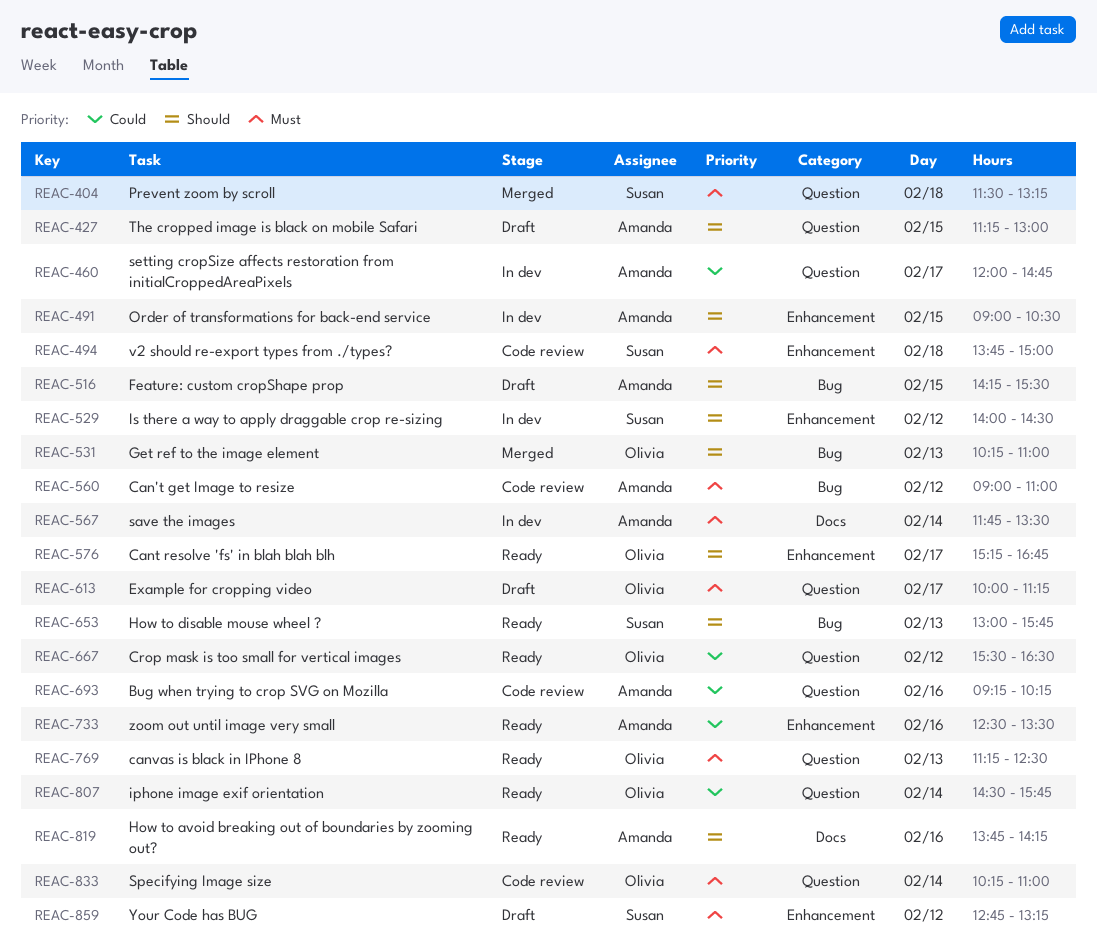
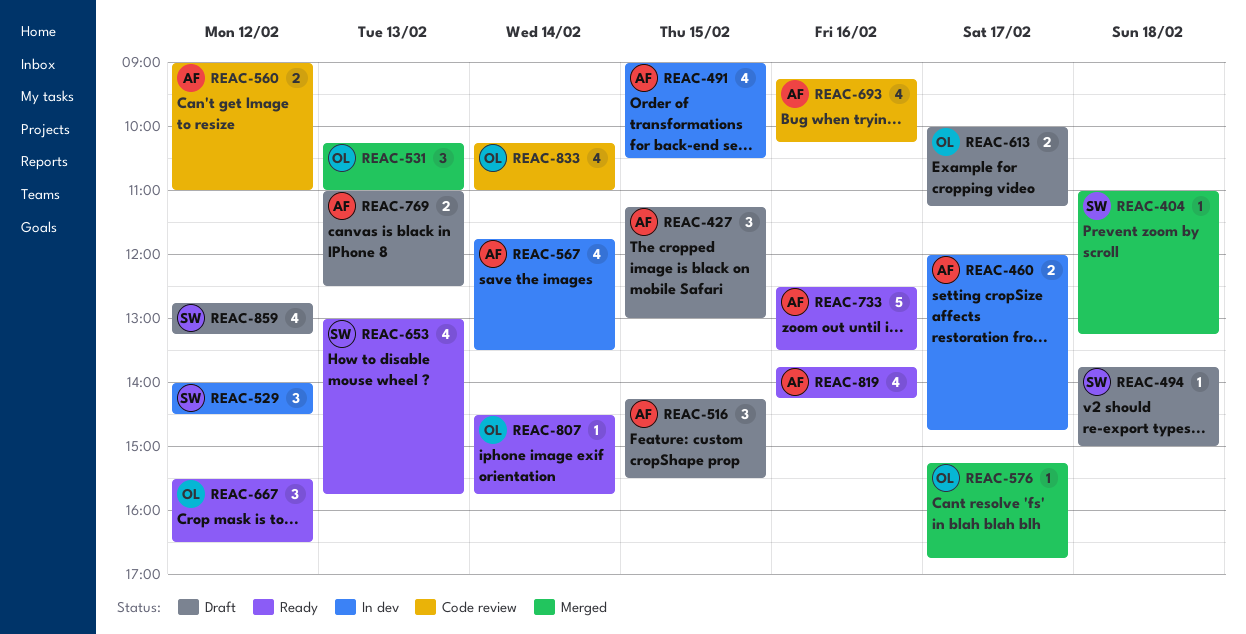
REAC-404, begins: 11:30 -> 11:00
REAC-494, status: Code review -> Draft
REAC-576, status: Ready -> Merged
REAC-769, status: Ready -> Draft
REAC-769, owner: Olivia -> Amanda
REAC-769, begins: 11:15 -> 11:00

